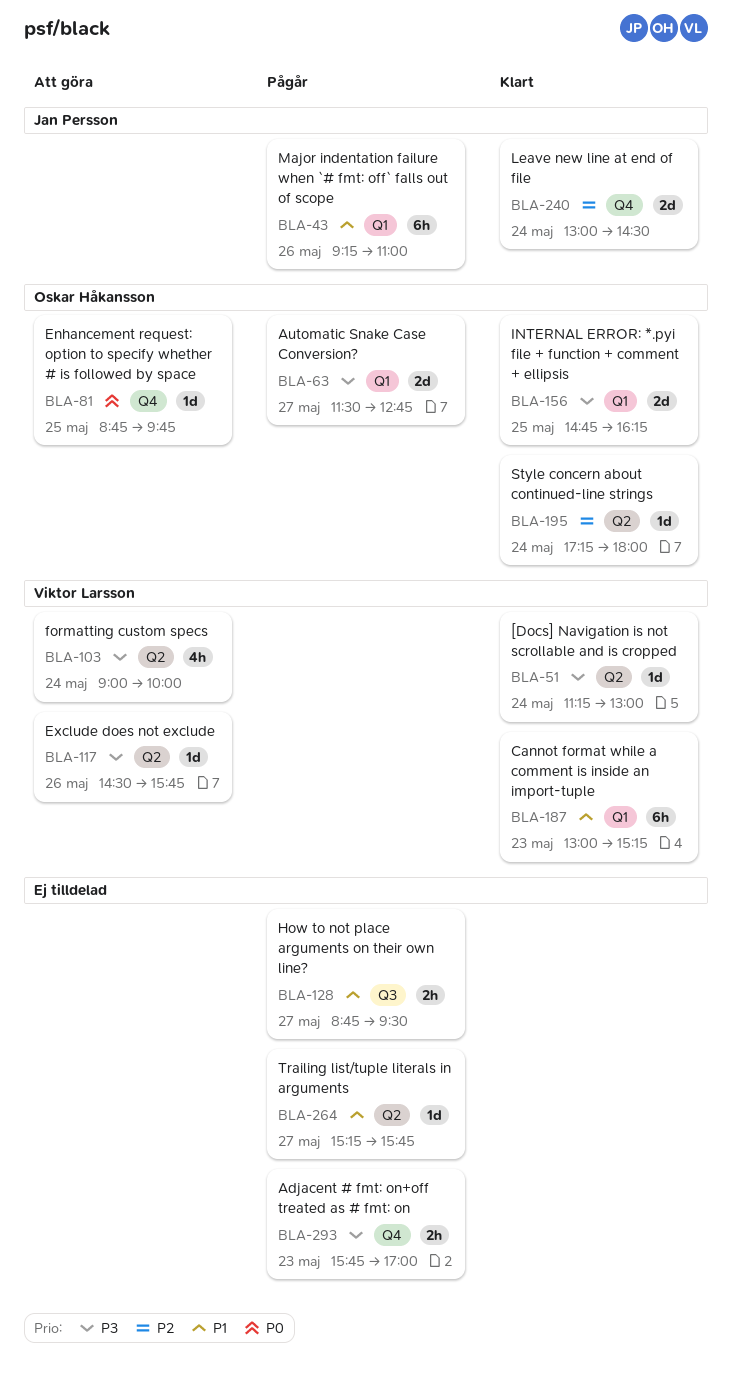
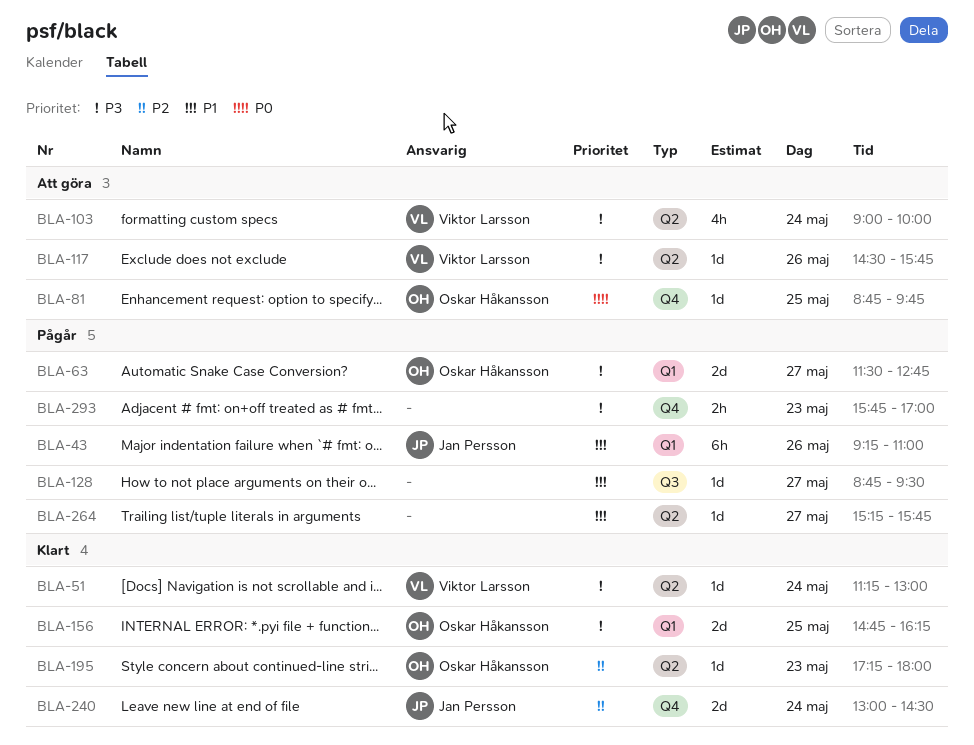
BLA-128, estimate: 2h -> 1d
BLA-187: present -> none
BLA-195, day: May 24 -> May 23

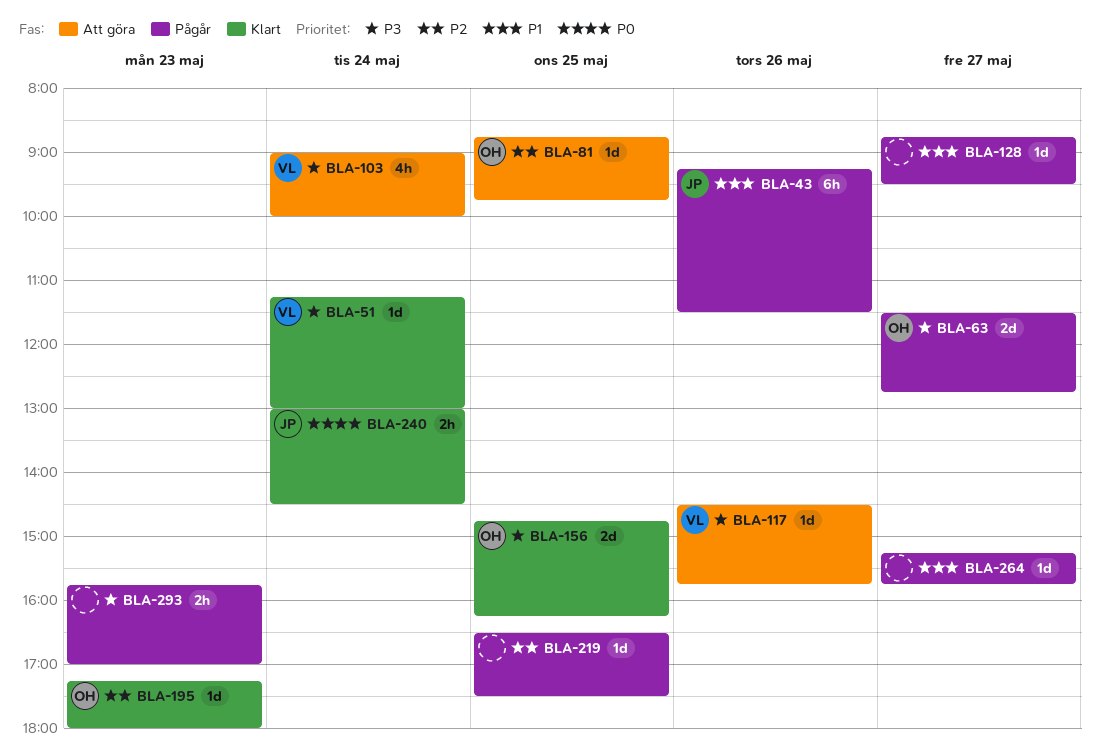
BLA-43, ends: 11:00 -> 11:30
BLA-81, priority: P0 -> P2
BLA-219: none -> present
BLA-240, priority: P2 -> P0
BLA-240, estimate: 2d -> 2h

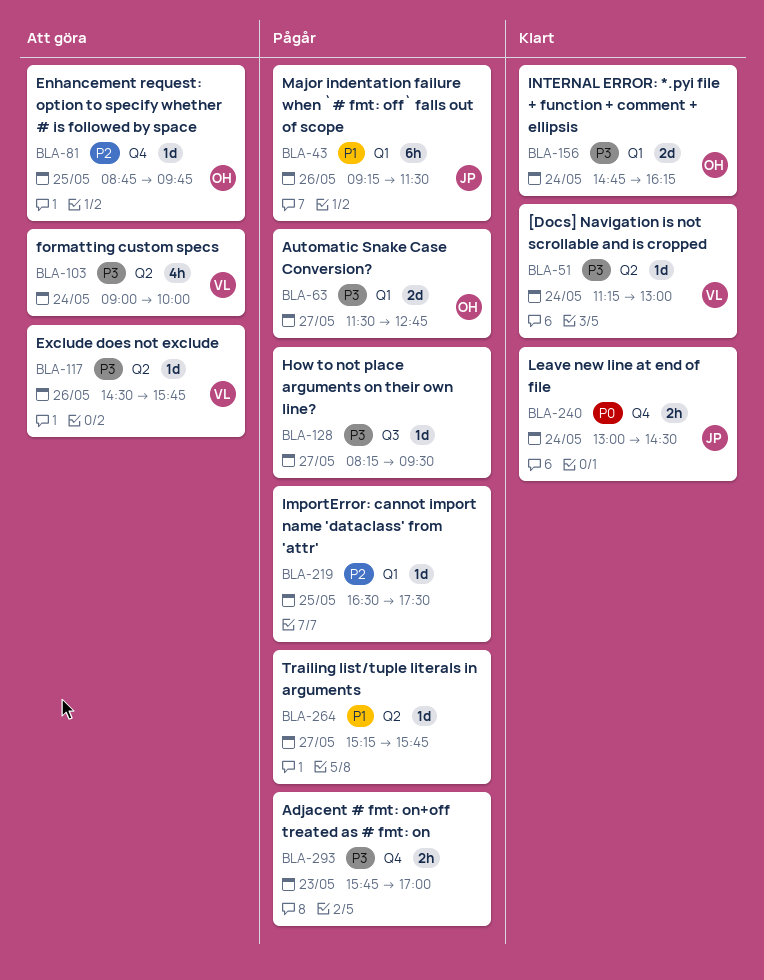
BLA-128, priority: P1 -> P3
BLA-128, begins: 08:45 -> 08:15
BLA-156, day: May 25 -> May 24
BLA-195: present -> none

